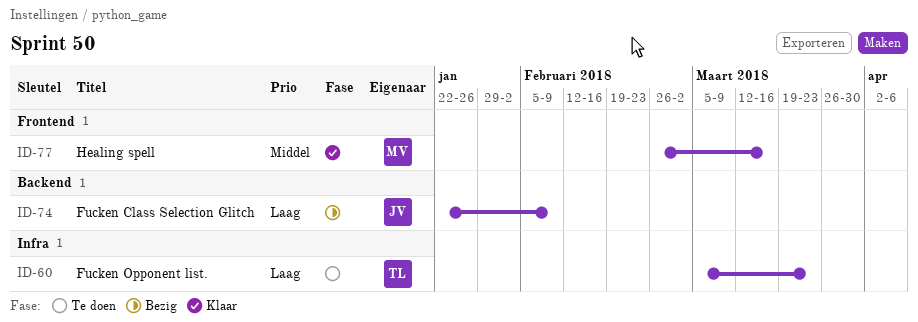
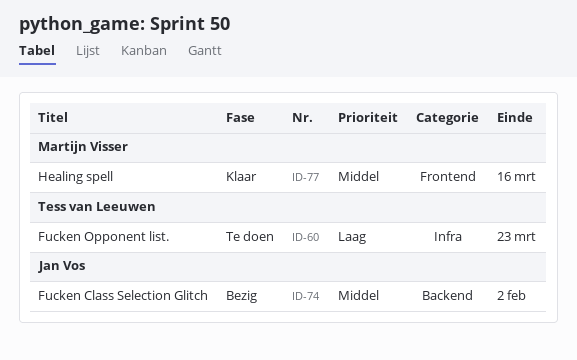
ID-74, priority: Laag -> Middel
ID-74, due: Feb 9 -> Feb 2

